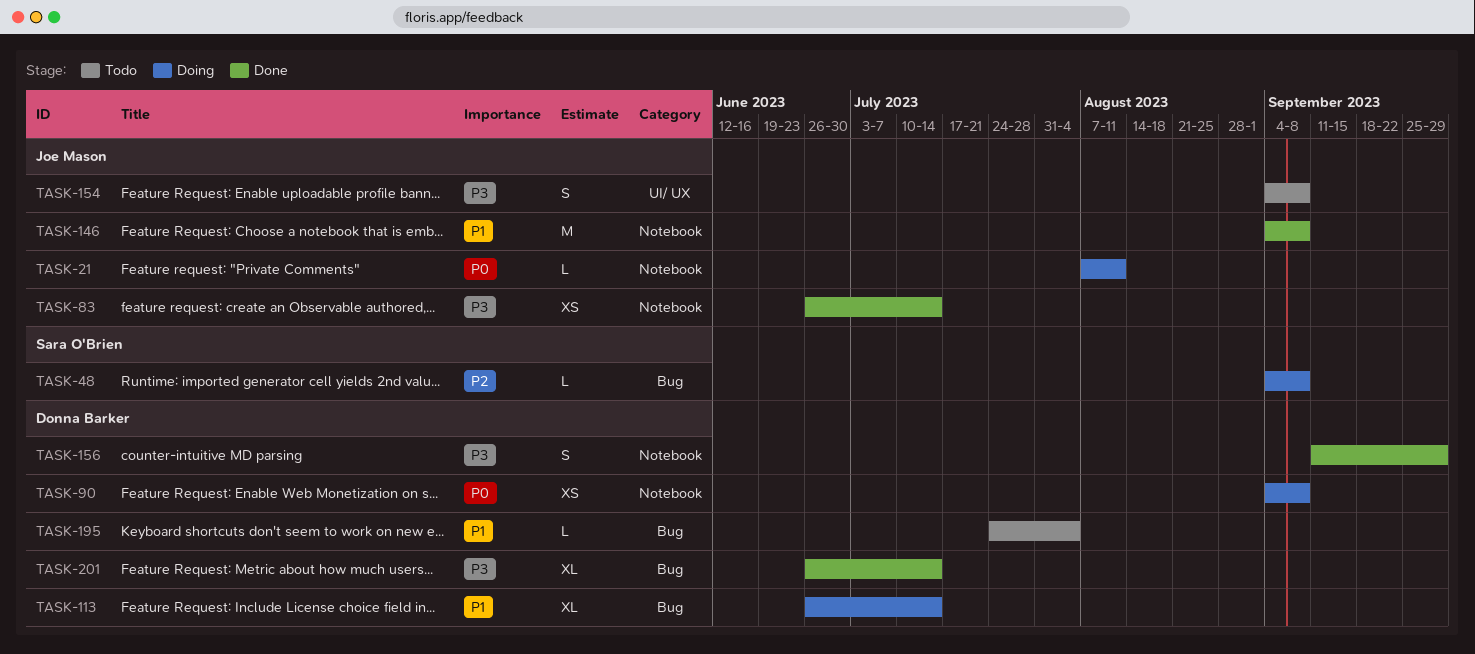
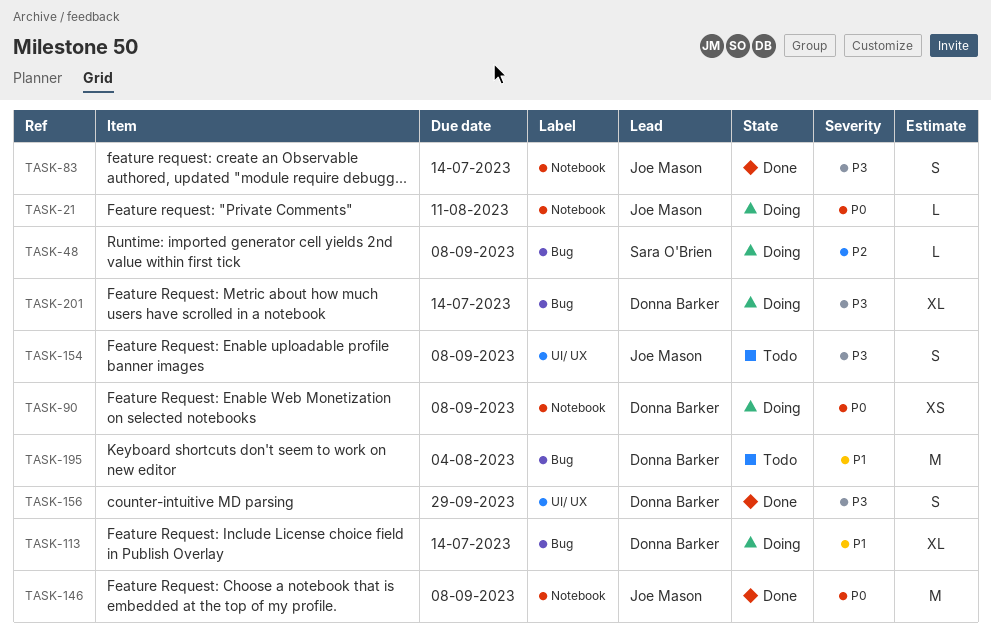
TASK-83, estimate: XS -> S
TASK-146, priority: P1 -> P0
TASK-156, label: Notebook -> UI/ UX
TASK-195, estimate: L -> M
TASK-201, status: Done -> Doing

